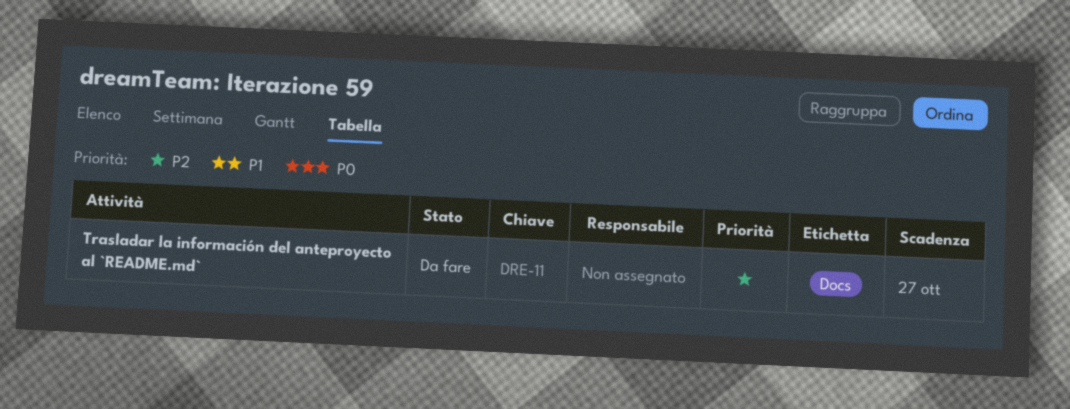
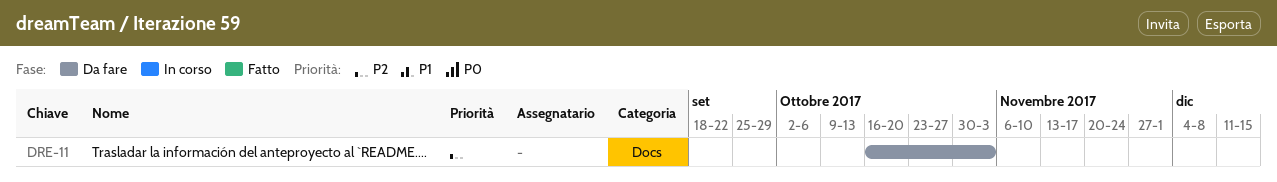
DRE-11, due: Oct 27 -> Nov 3

